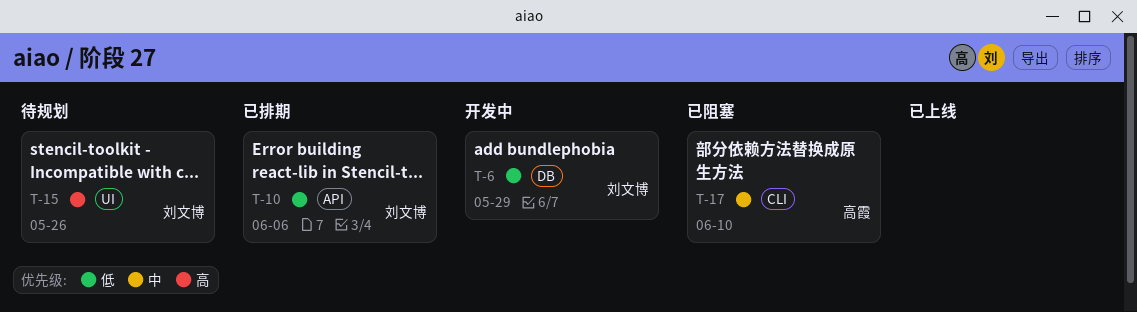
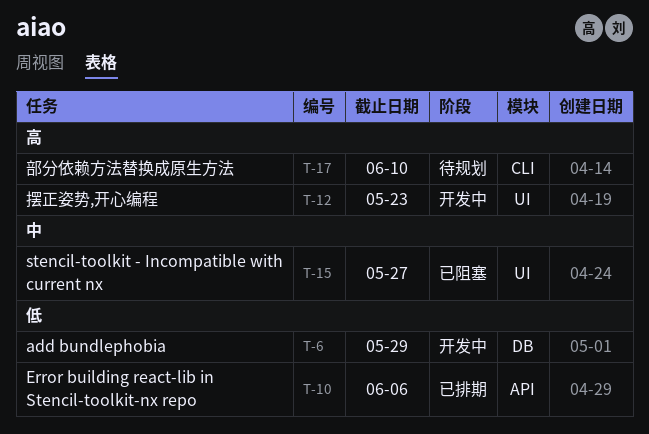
T-12: none -> present
T-15, status: 待规划 -> 已阻塞
T-15, priority: 高 -> 中
T-15, due: May 26 -> May 27
T-17, status: 已阻塞 -> 待规划
T-17, priority: 中 -> 高

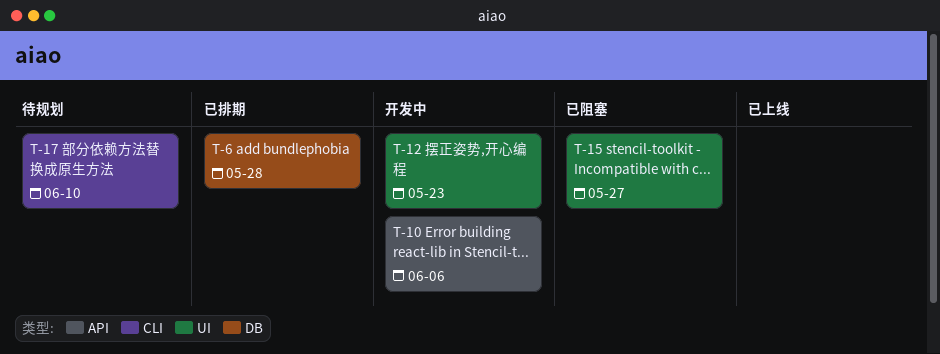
T-6, status: 开发中 -> 已排期
T-6, due: May 29 -> May 28
T-10, status: 已排期 -> 开发中

